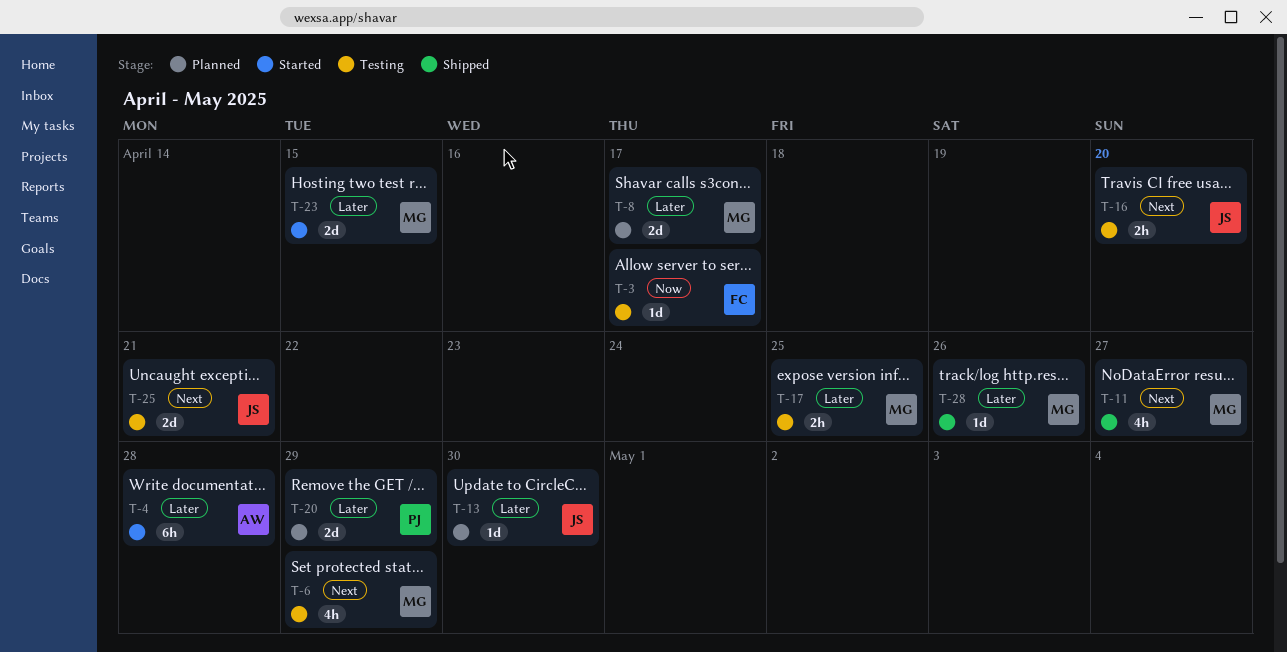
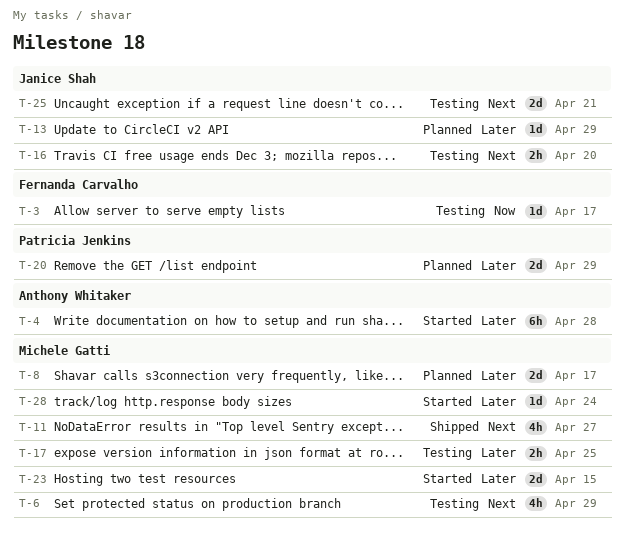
T-13, due: Apr 30 -> Apr 29
T-28, status: Shipped -> Started
T-28, due: Apr 26 -> Apr 24

